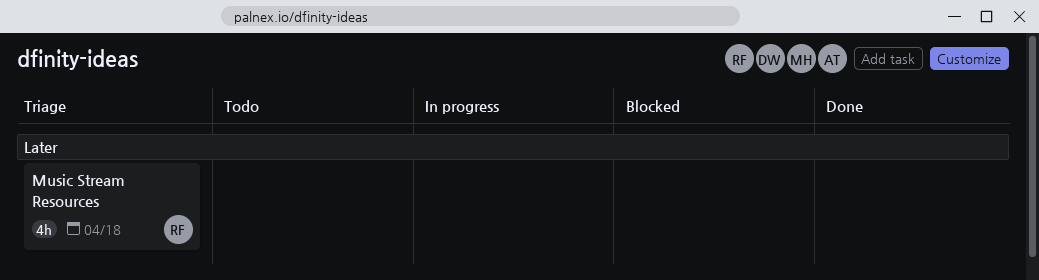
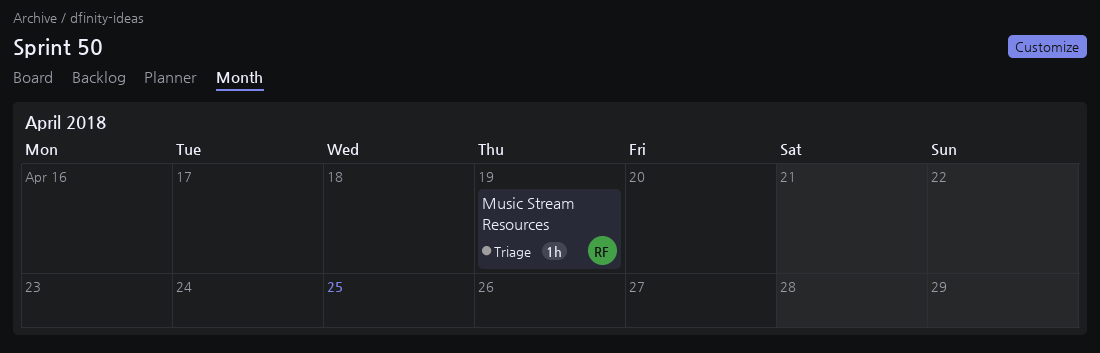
Music Stream Resources, estimate: 4h -> 1h
Music Stream Resources, due: Apr 18 -> Apr 19

